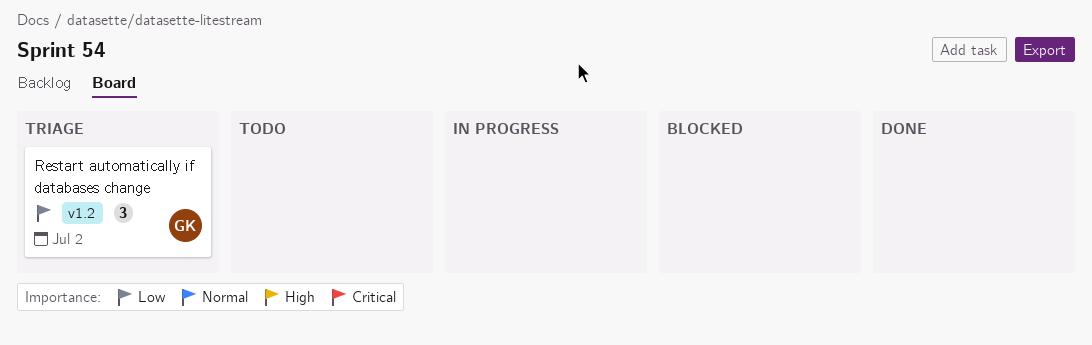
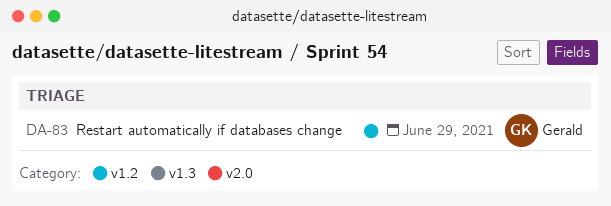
Restart automatically if databases change, due: Jul 2 -> Jun 29

